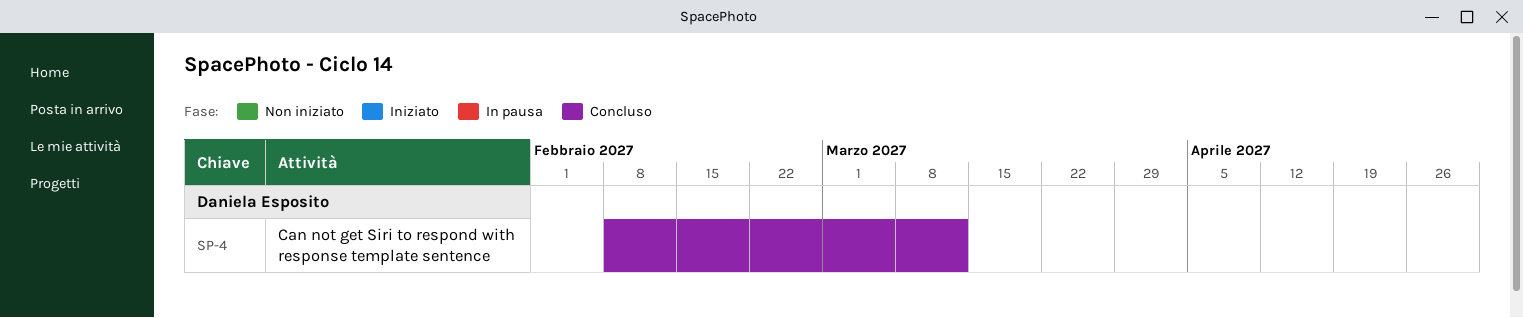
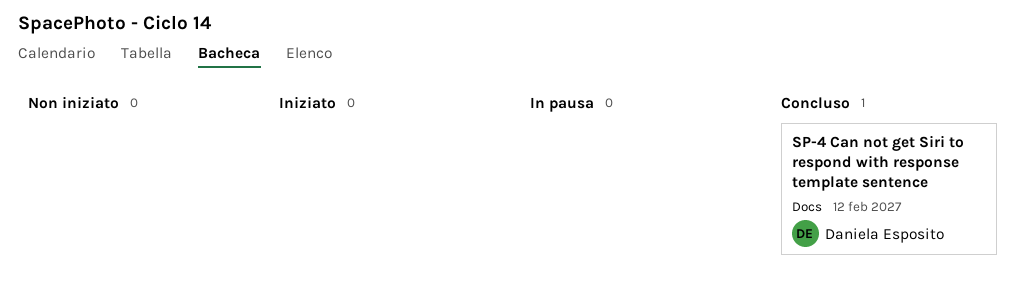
SP-4, due: Mar 12 -> Feb 12

